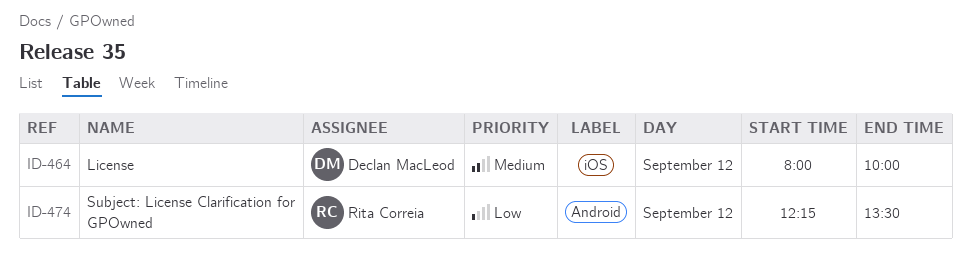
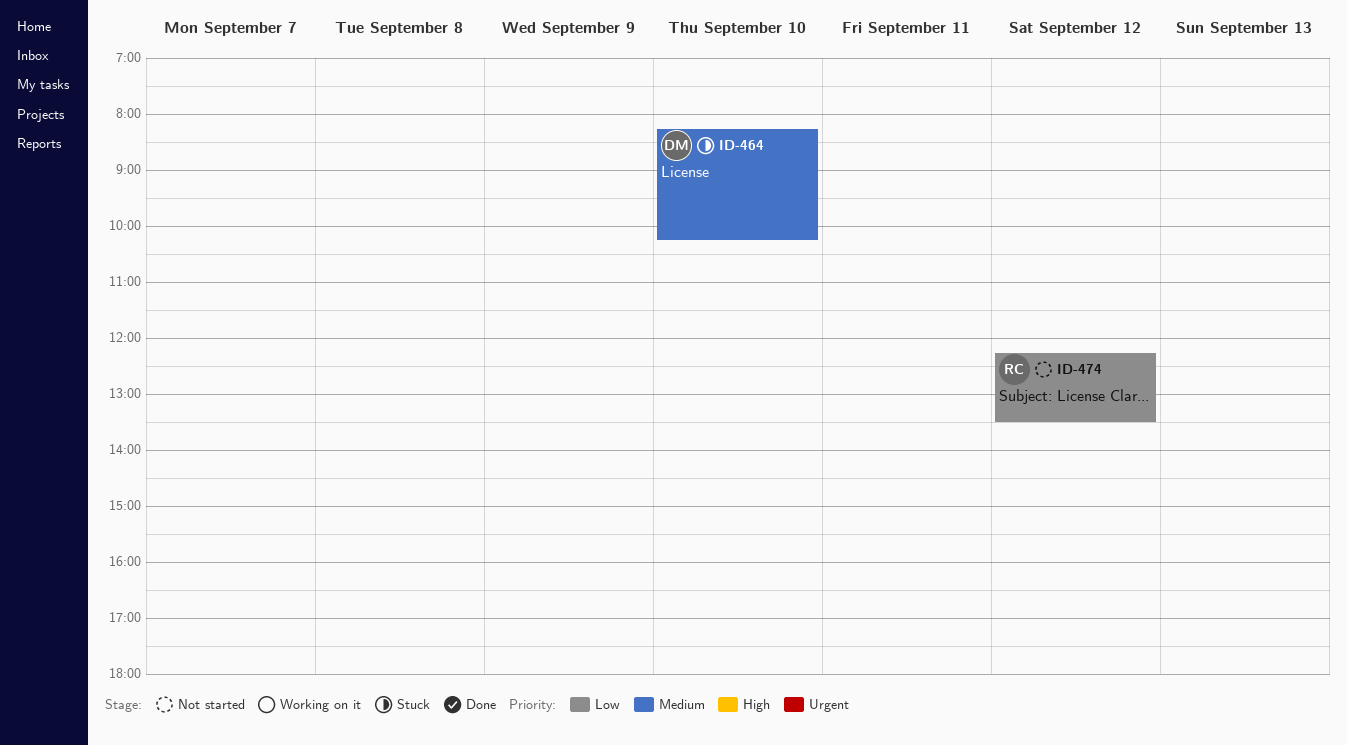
ID-464, day: Sep 12 -> Sep 10
ID-464, begins: 08:00 -> 08:15
ID-464, ends: 10:00 -> 10:15

